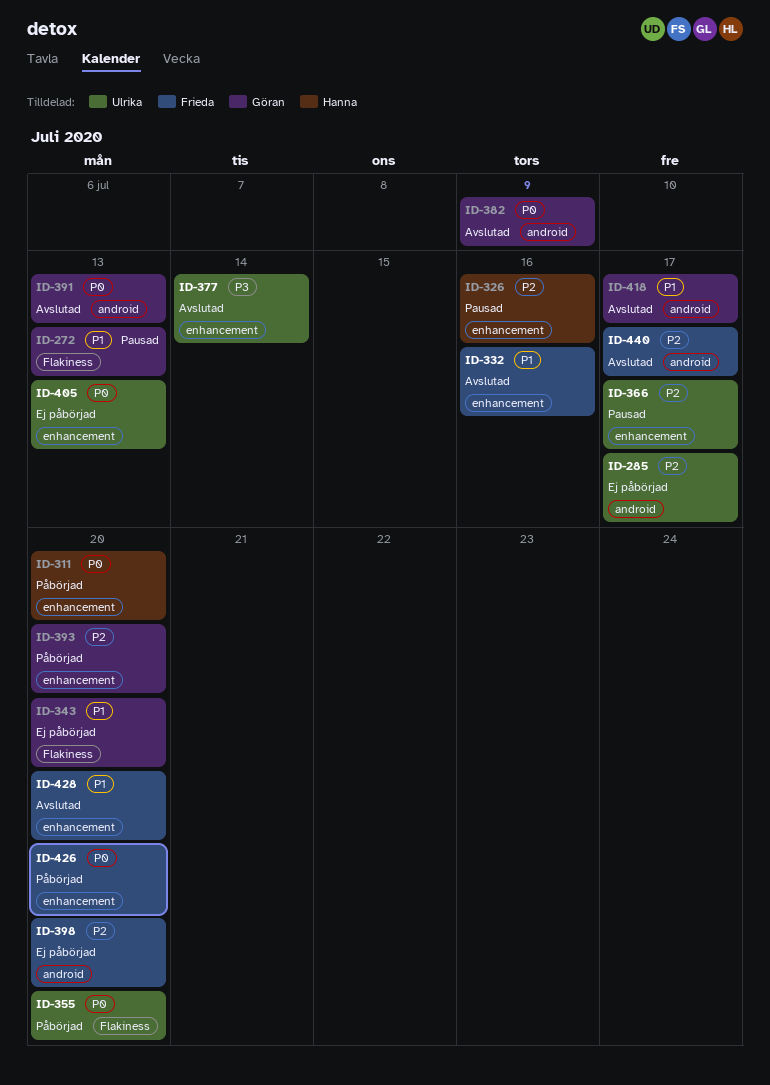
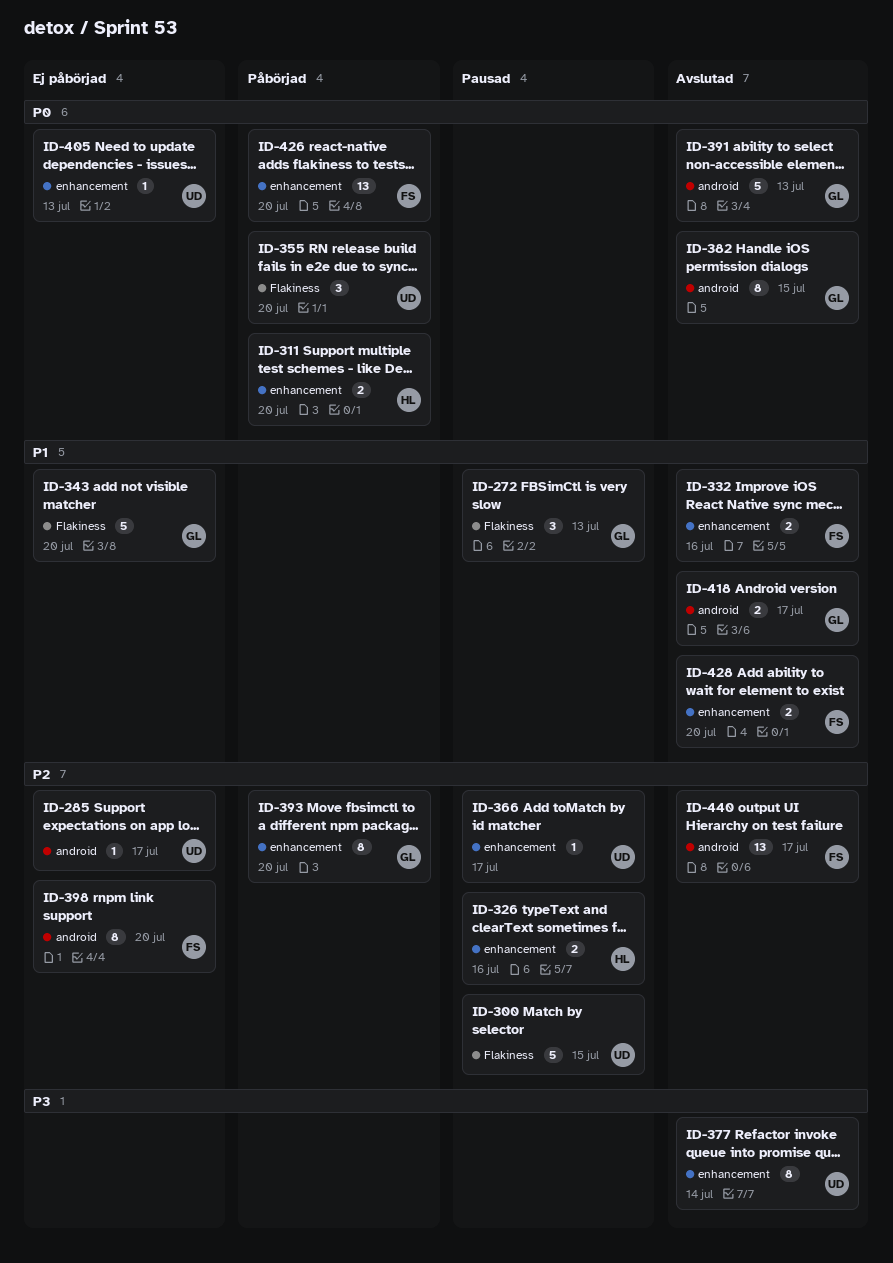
ID-300: none -> present
ID-382, due: Jul 9 -> Jul 15

